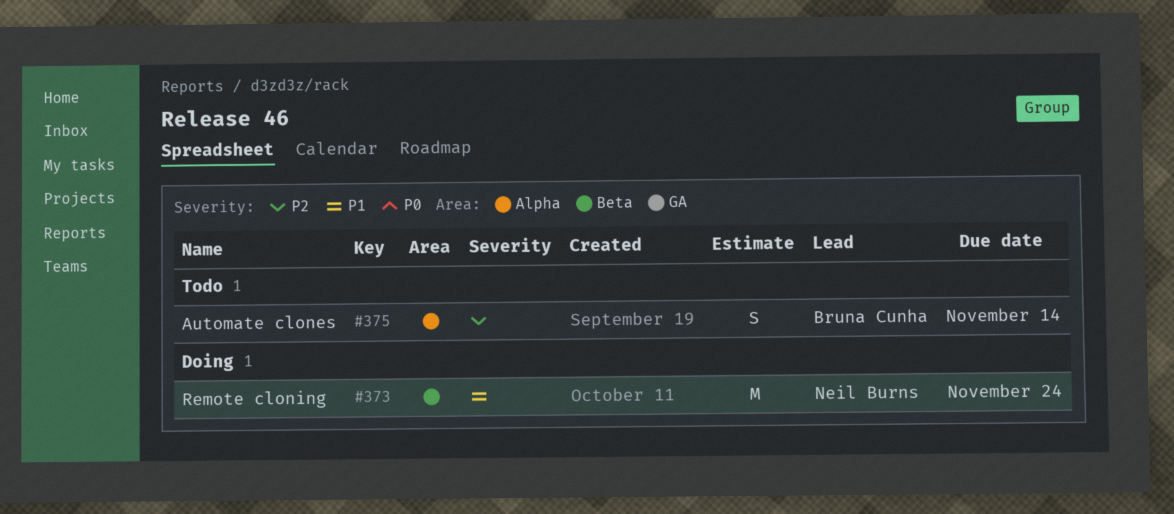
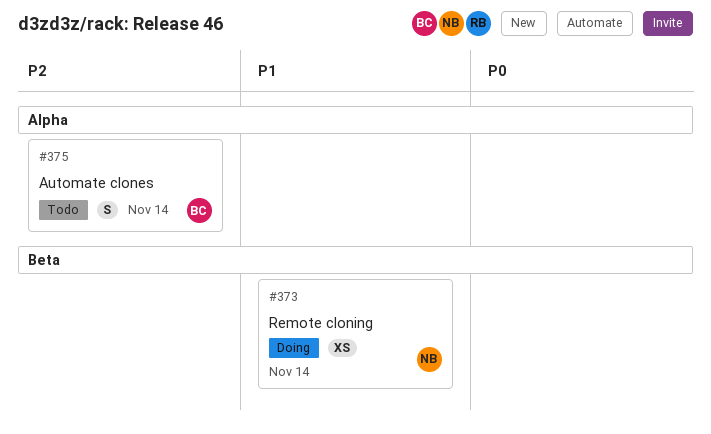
#373, estimate: M -> XS
#373, due: Nov 24 -> Nov 14

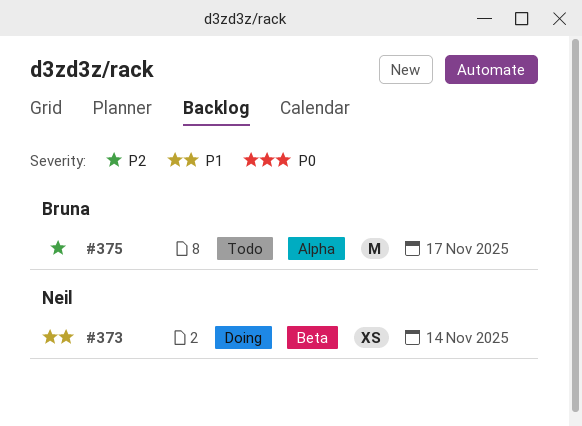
#375, estimate: S -> M
#375, due: Nov 14 -> Nov 17

